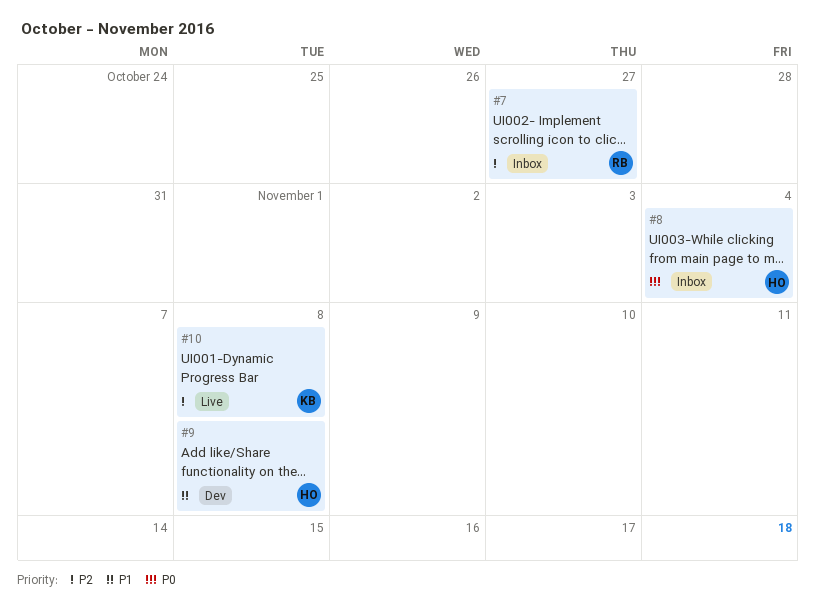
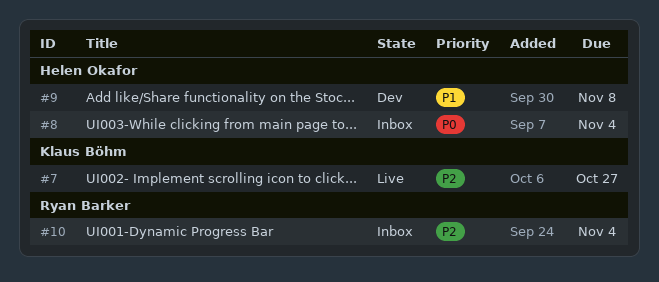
#7, status: Inbox -> Live
#7, owner: Ryan Barker -> Klaus Böhm
#10, status: Live -> Inbox
#10, owner: Klaus Böhm -> Ryan Barker
#10, due: Nov 8 -> Nov 4

